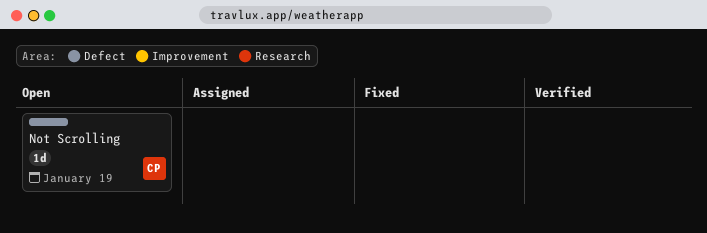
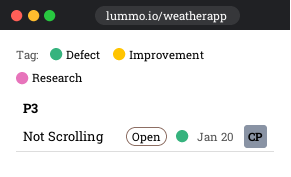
Not Scrolling, due: Jan 19 -> Jan 20

